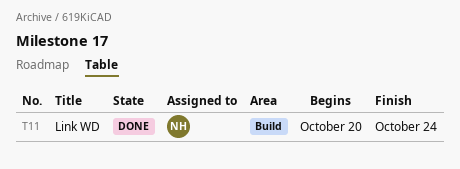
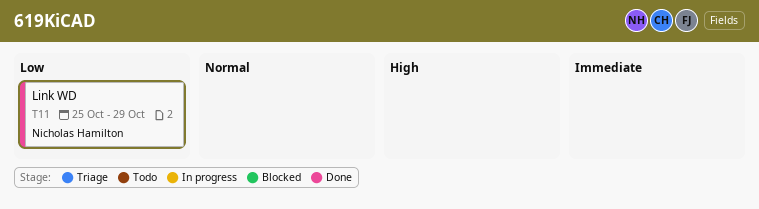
T11, start: Oct 20 -> Oct 25
T11, due: Oct 24 -> Oct 29

